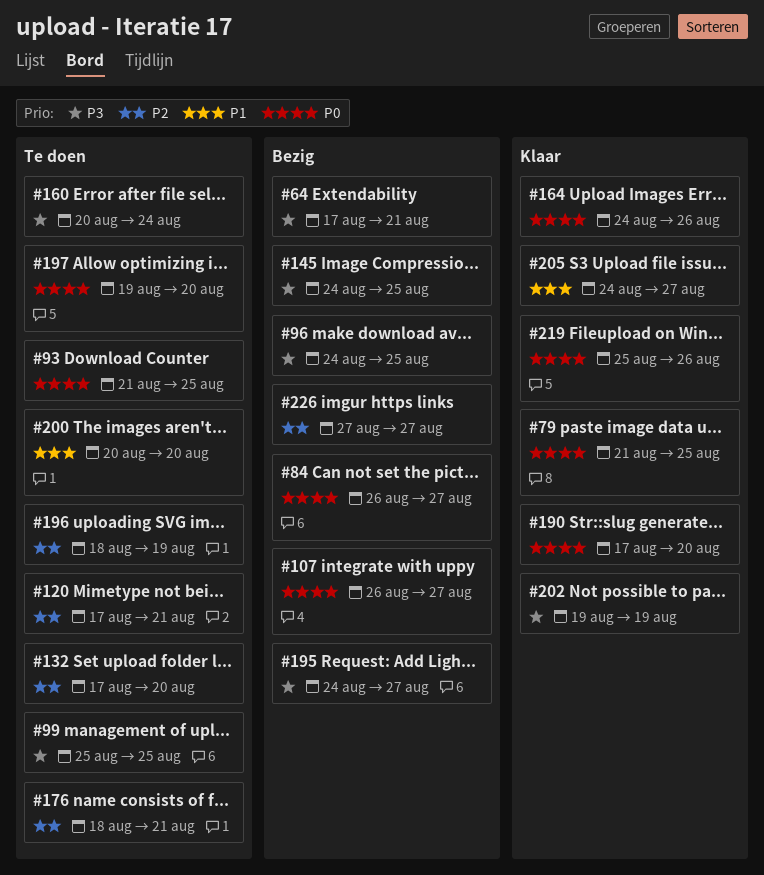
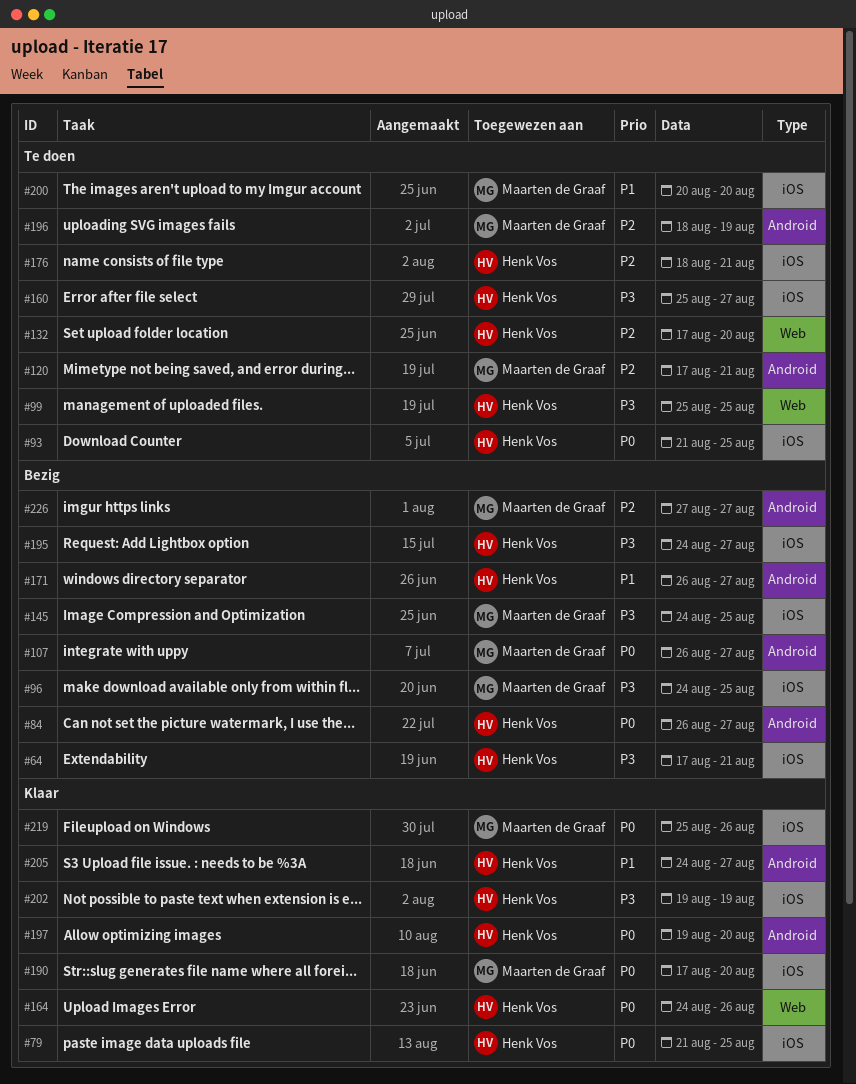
#160, start: Aug 20 -> Aug 25
#160, due: Aug 24 -> Aug 27
#171: none -> present
#197, status: Te doen -> Klaar

